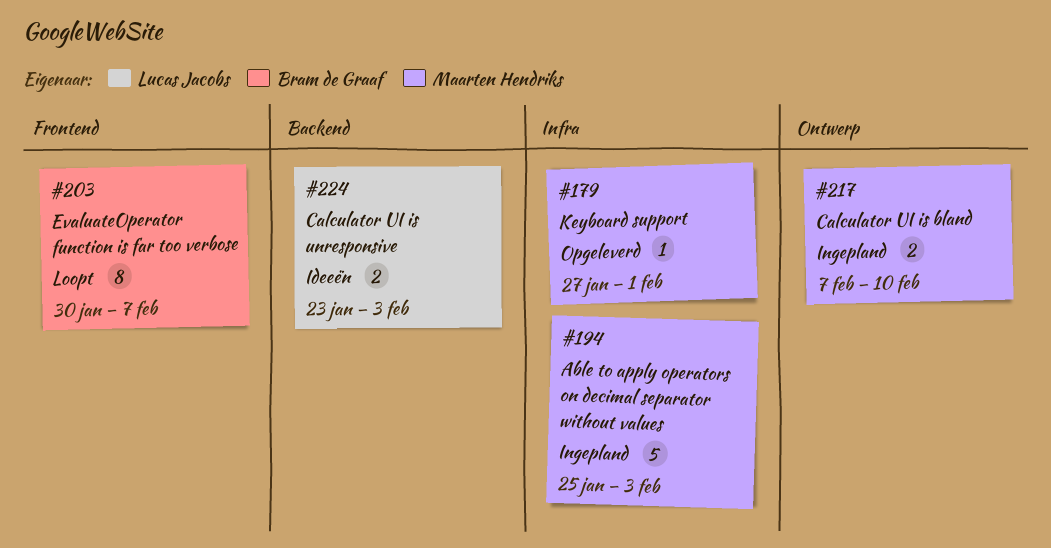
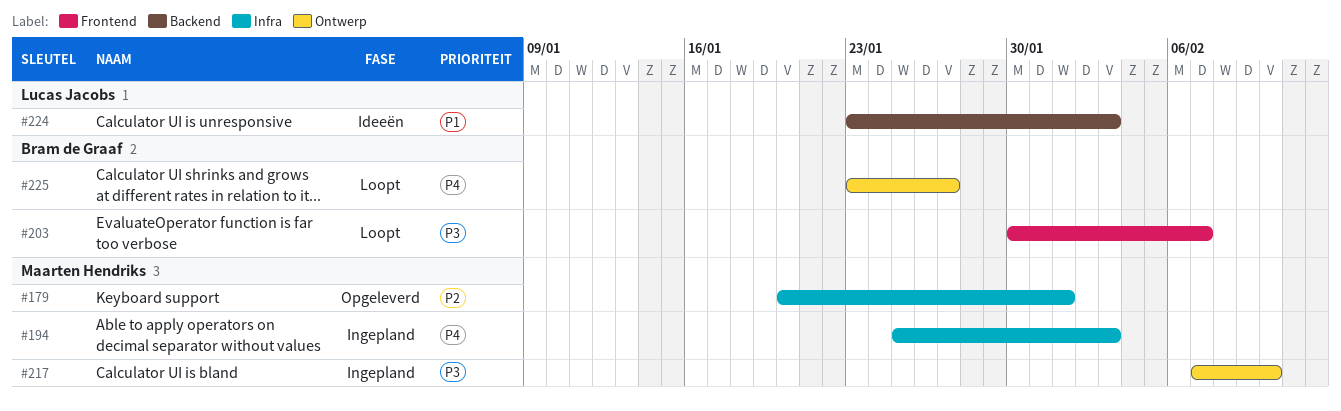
#179, start: Jan 27 -> Jan 20
#225: none -> present

